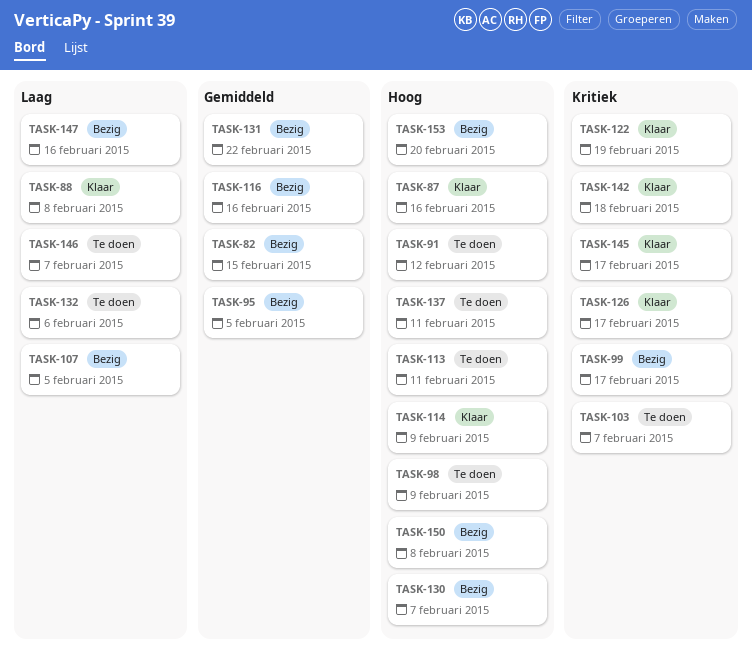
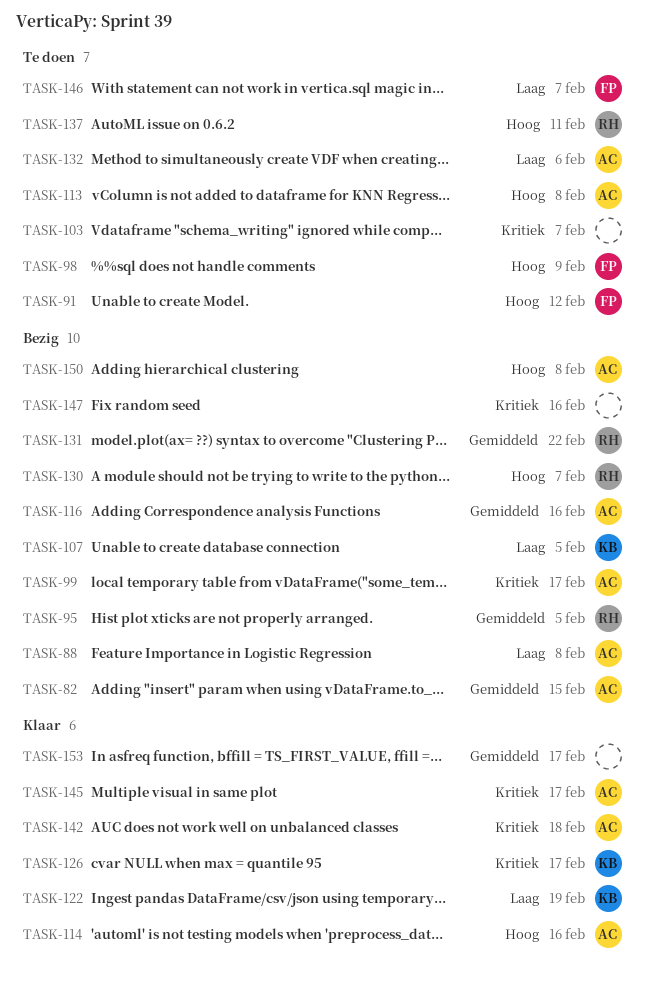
TASK-87: present -> none
TASK-88, status: Klaar -> Bezig
TASK-113, due: Feb 11 -> Feb 8
TASK-114, due: Feb 9 -> Feb 16
TASK-122, priority: Kritiek -> Laag
TASK-147, priority: Laag -> Kritiek
TASK-153, status: Bezig -> Klaar
TASK-153, priority: Hoog -> Gemiddeld
TASK-153, due: Feb 20 -> Feb 17

